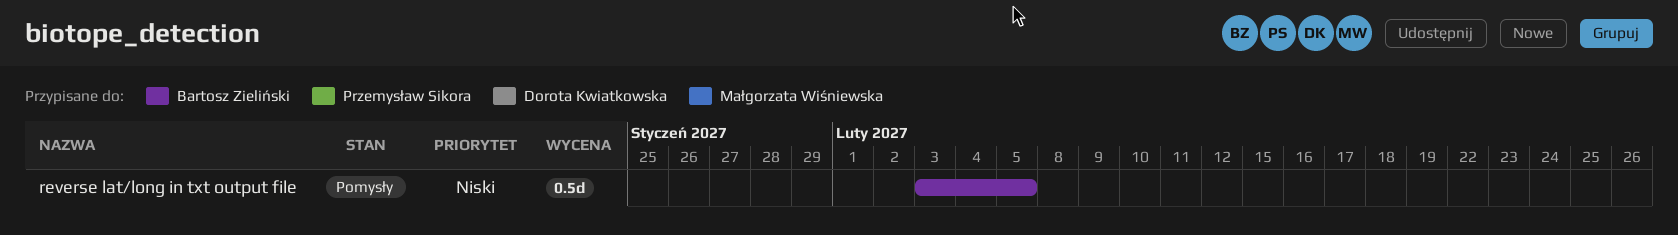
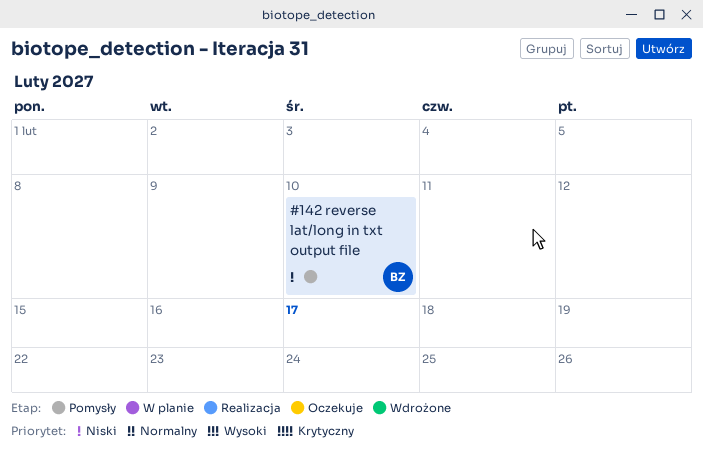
reverse lat/long in txt output file, due: Feb 5 -> Feb 10

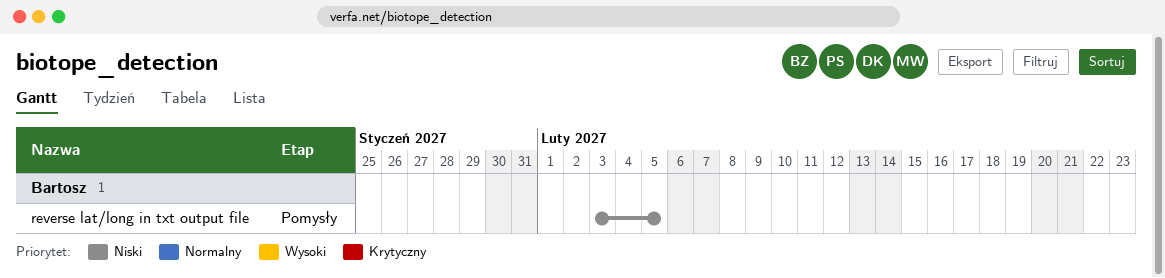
reverse lat/long in txt output file, due: Feb 10 -> Feb 5

